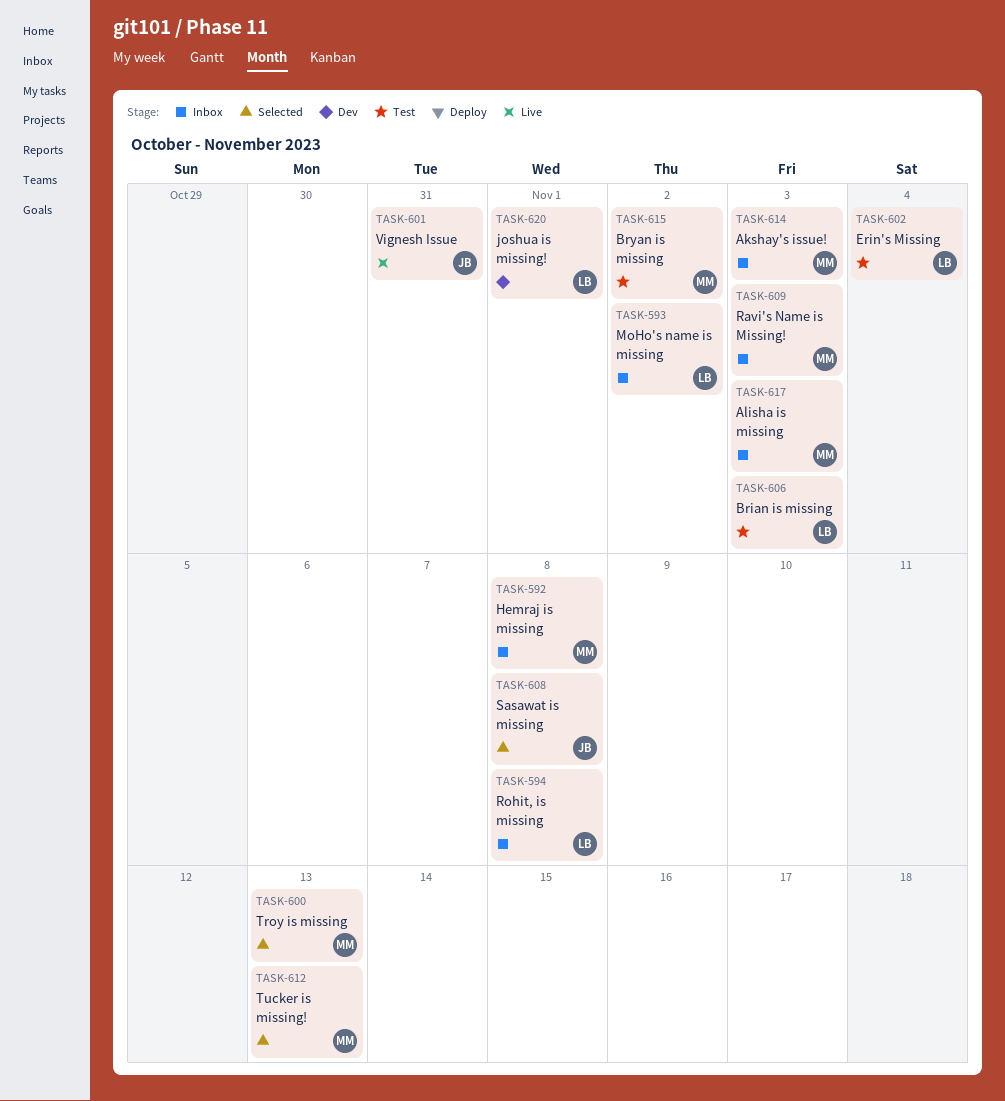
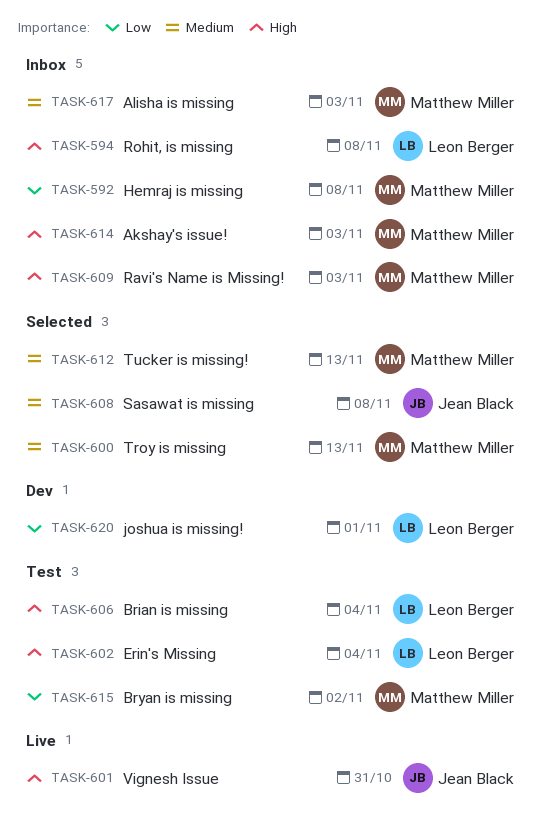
TASK-593: present -> none
TASK-606, due: Nov 3 -> Nov 4

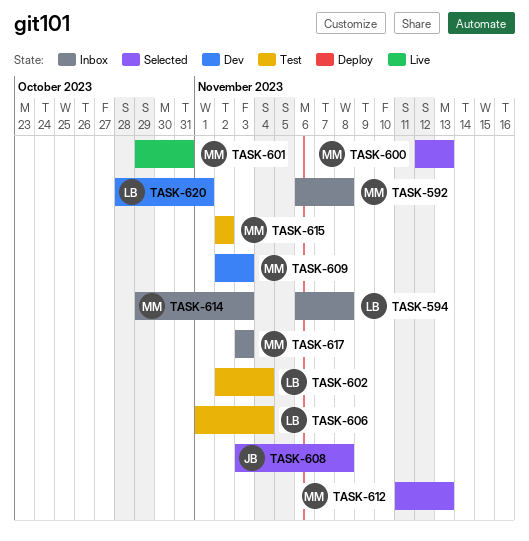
TASK-601, owner: Jean Black -> Matthew Miller
TASK-609, status: Inbox -> Dev

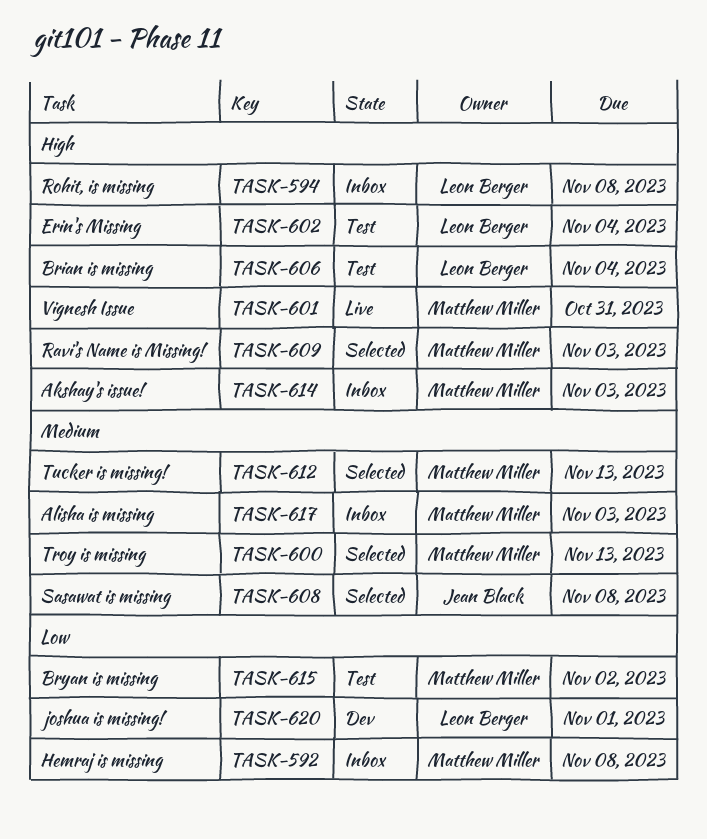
TASK-609, status: Dev -> Selected

